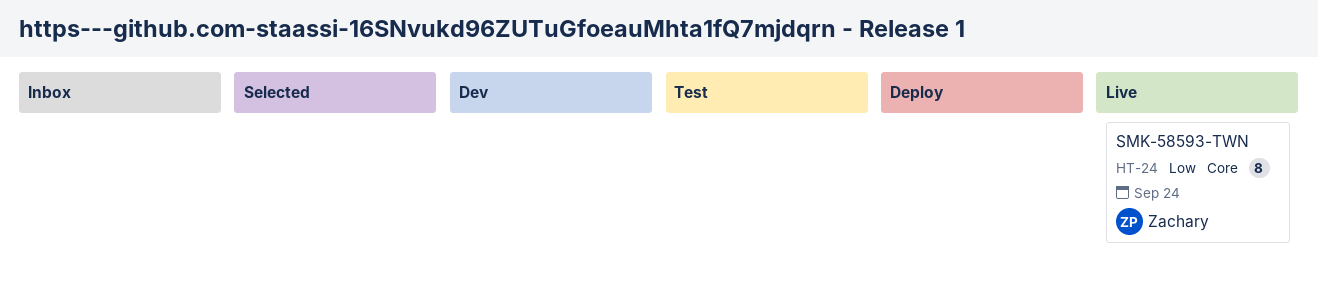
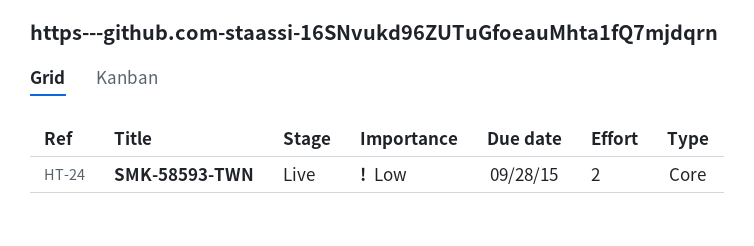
HT-24, estimate: 8 -> 2
HT-24, due: Sep 24 -> Sep 28

